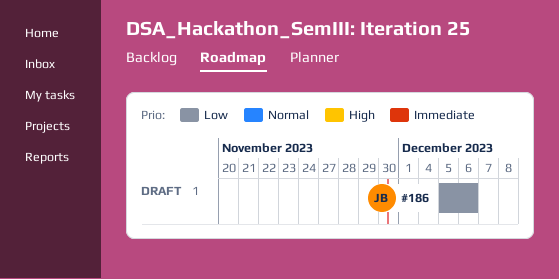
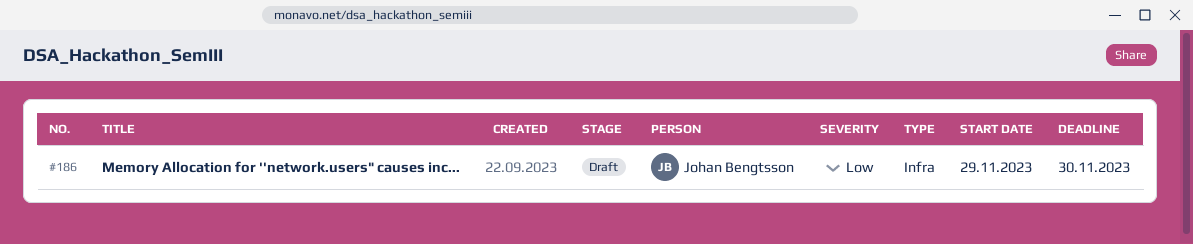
#186, start: Dec 5 -> Nov 29
#186, due: Dec 6 -> Nov 30

